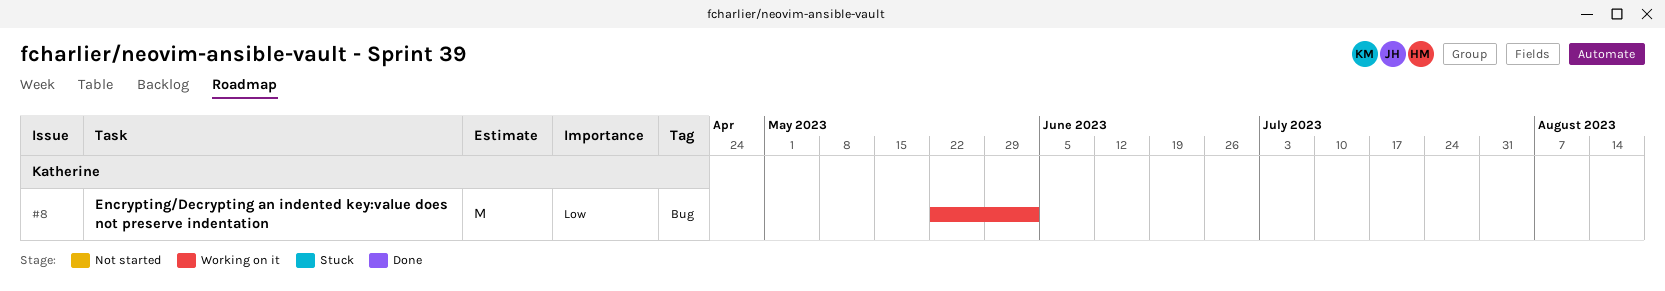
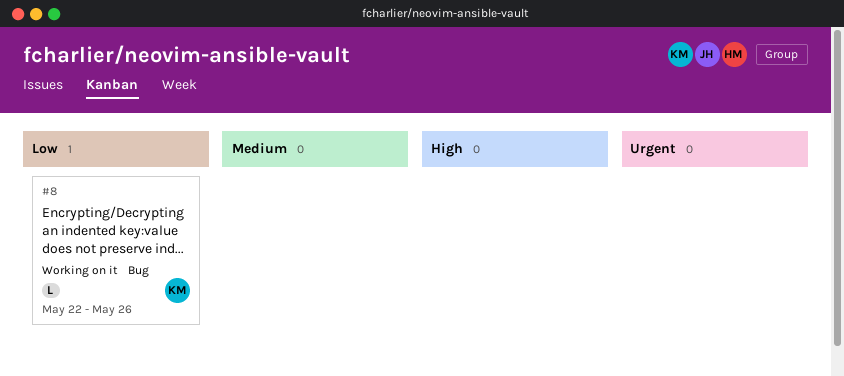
#8, estimate: M -> L
#8, due: Jun 2 -> May 26

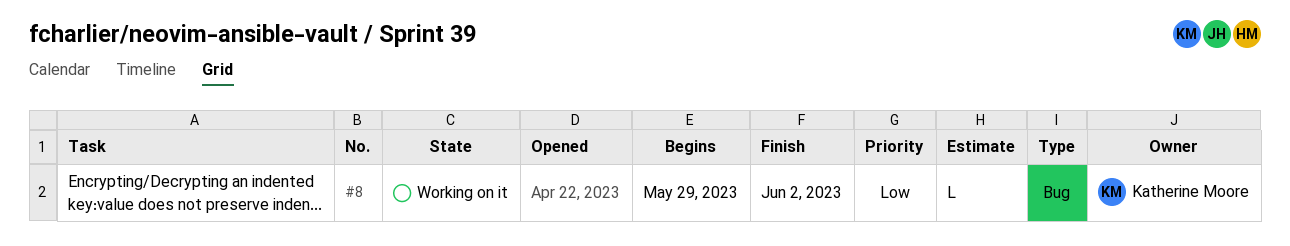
#8, start: May 22 -> May 29
#8, due: May 26 -> Jun 2

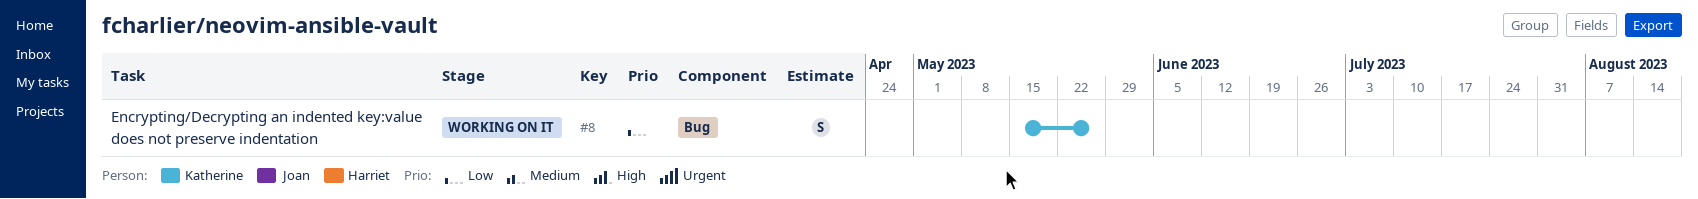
#8, estimate: L -> S
#8, start: May 29 -> May 15
#8, due: Jun 2 -> May 26

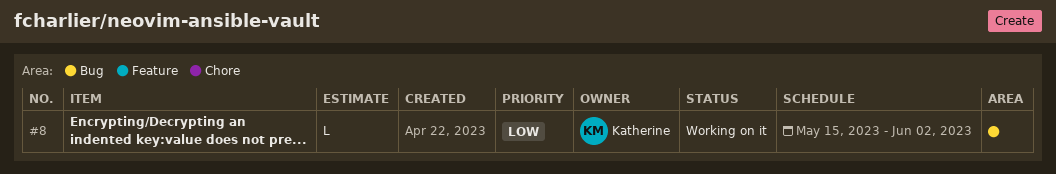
#8, estimate: S -> L
#8, due: May 26 -> Jun 2

